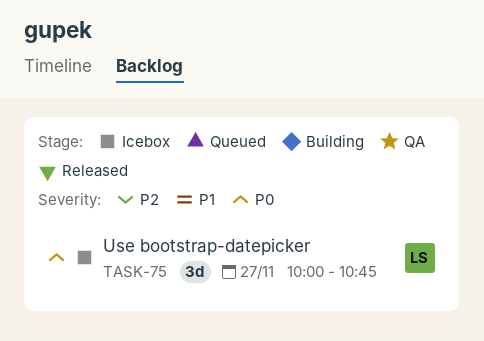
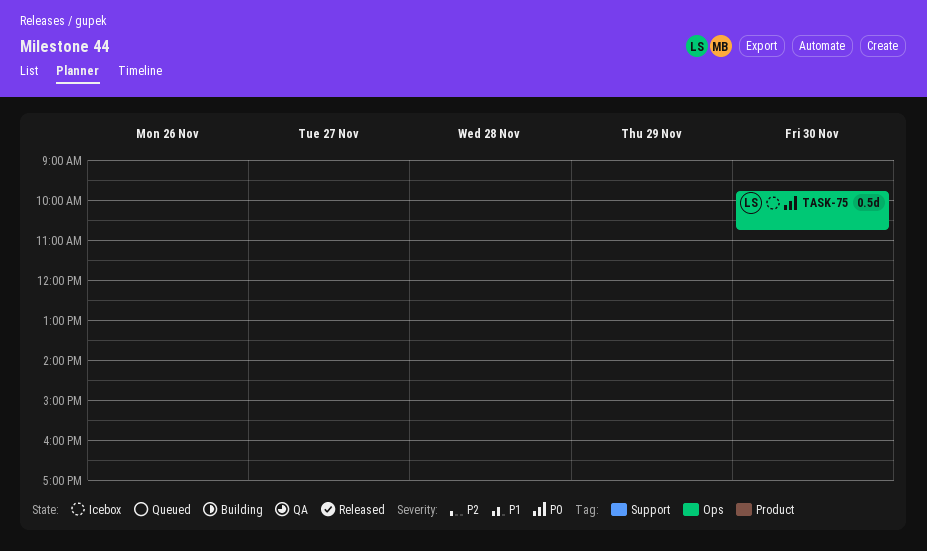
TASK-75, estimate: 3d -> 0.5d
TASK-75, day: Nov 27 -> Nov 30
TASK-75, begins: 10:00 -> 09:45

